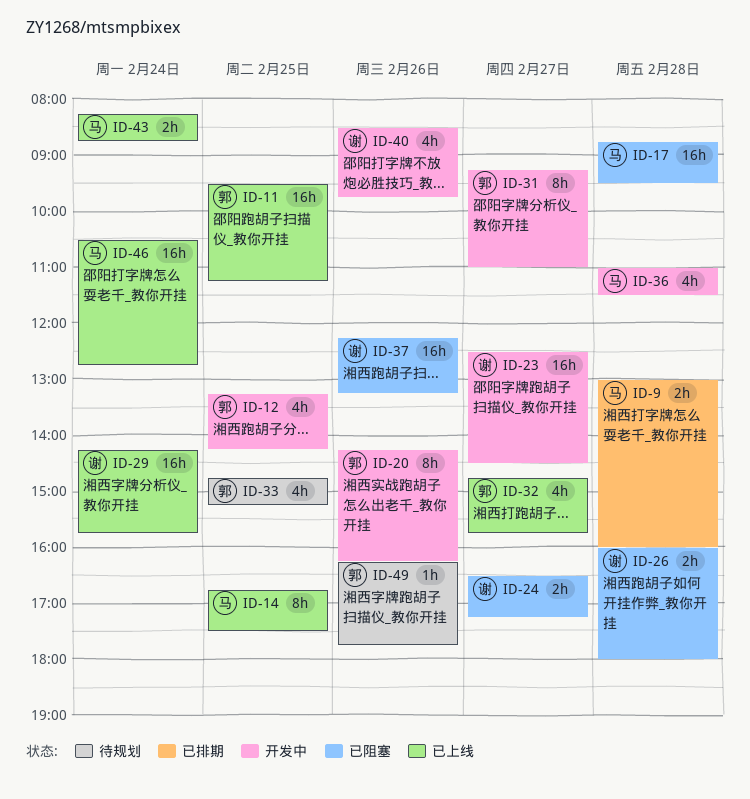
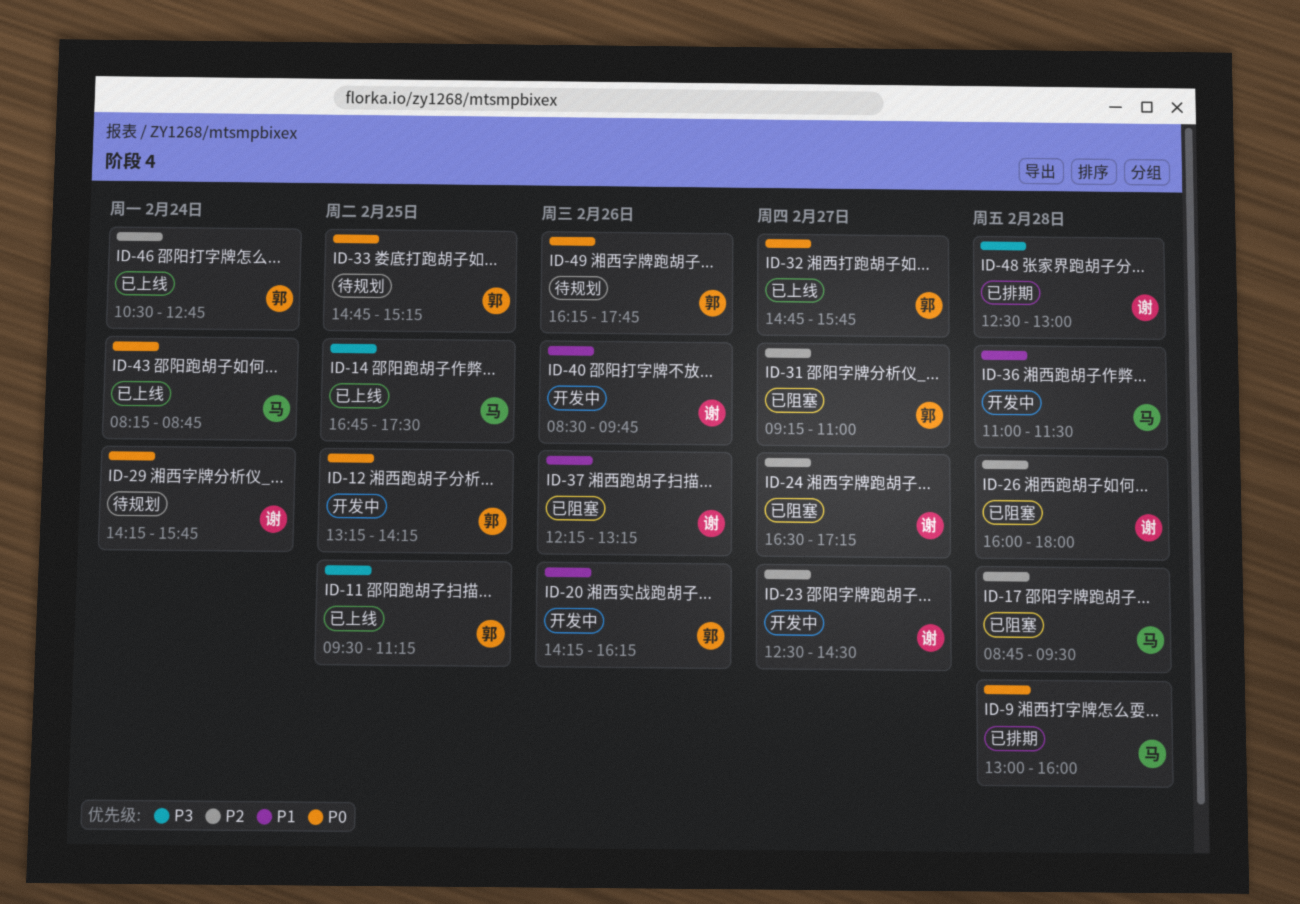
ID-29, status: 已上线 -> 待规划
ID-31, status: 开发中 -> 已阻塞
ID-46, owner: 马 -> 郭
ID-48: none -> present

